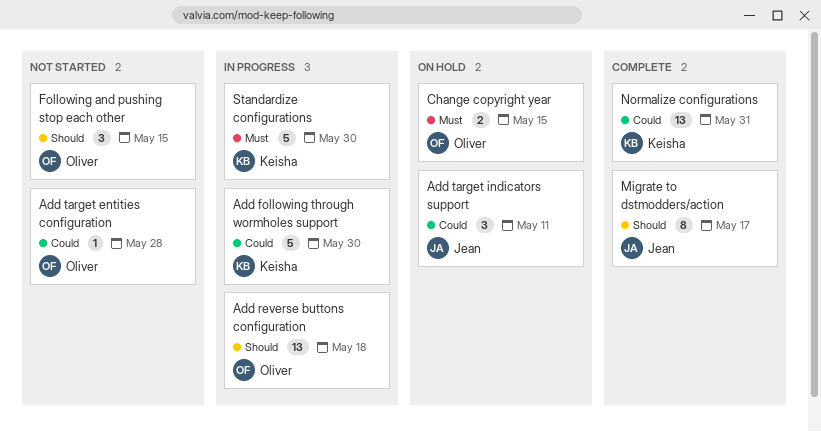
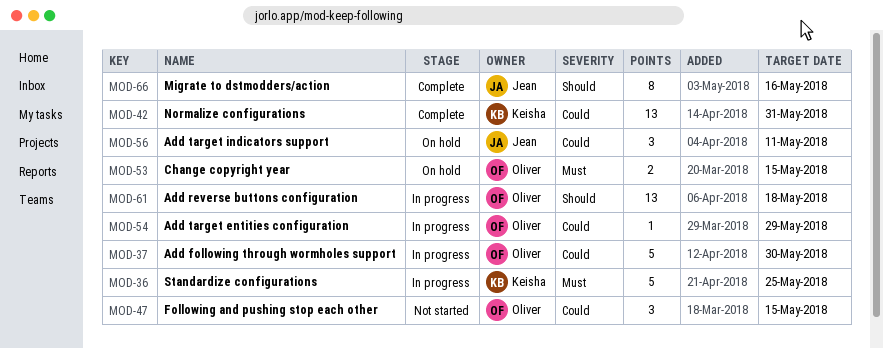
Add following through wormholes support, owner: Keisha -> Oliver
Add target entities configuration, status: Not started -> In progress
Add target entities configuration, due: May 28 -> May 29
Following and pushing stop each other, priority: Should -> Could
Migrate to dstmodders/action, due: May 17 -> May 16
Standardize configurations, due: May 30 -> May 25

